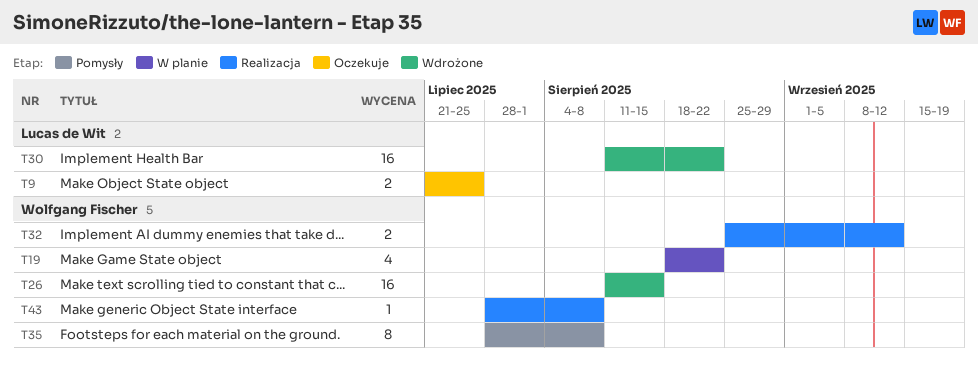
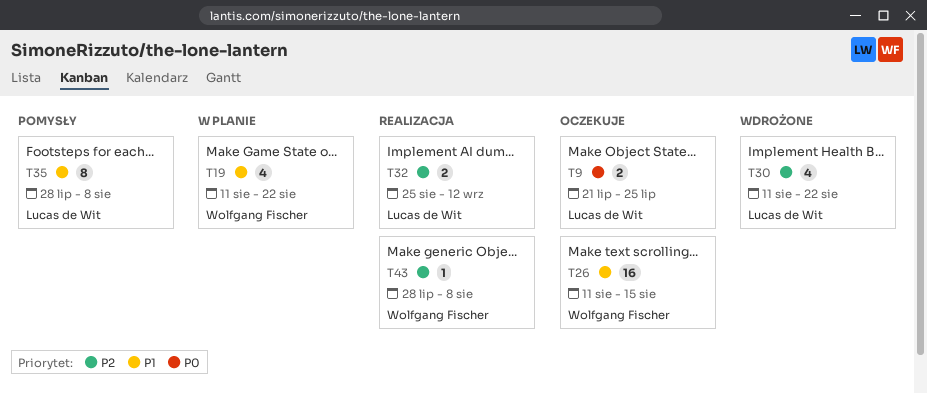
T19, start: Aug 18 -> Aug 11
T26, status: Wdrożone -> Oczekuje
T30, estimate: 16 -> 4
T32, owner: Wolfgang Fischer -> Lucas de Wit
T35, owner: Wolfgang Fischer -> Lucas de Wit

